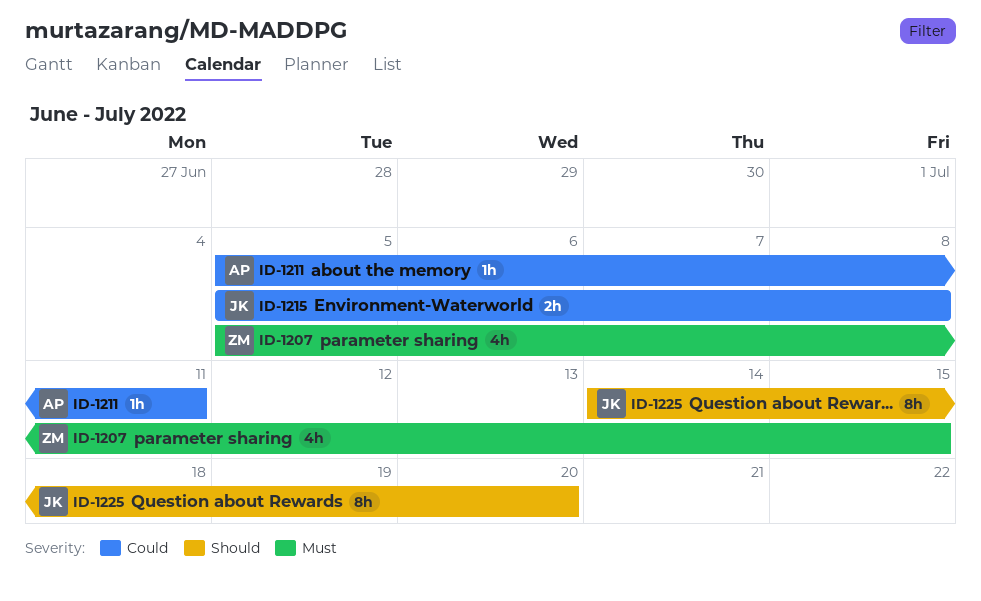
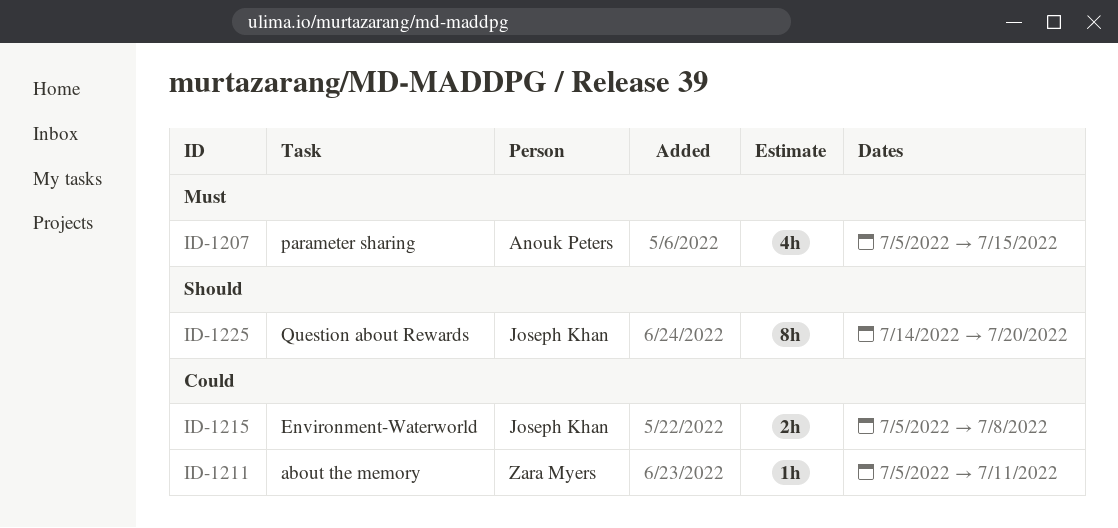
ID-1207, owner: Zara Myers -> Anouk Peters
ID-1211, owner: Anouk Peters -> Zara Myers

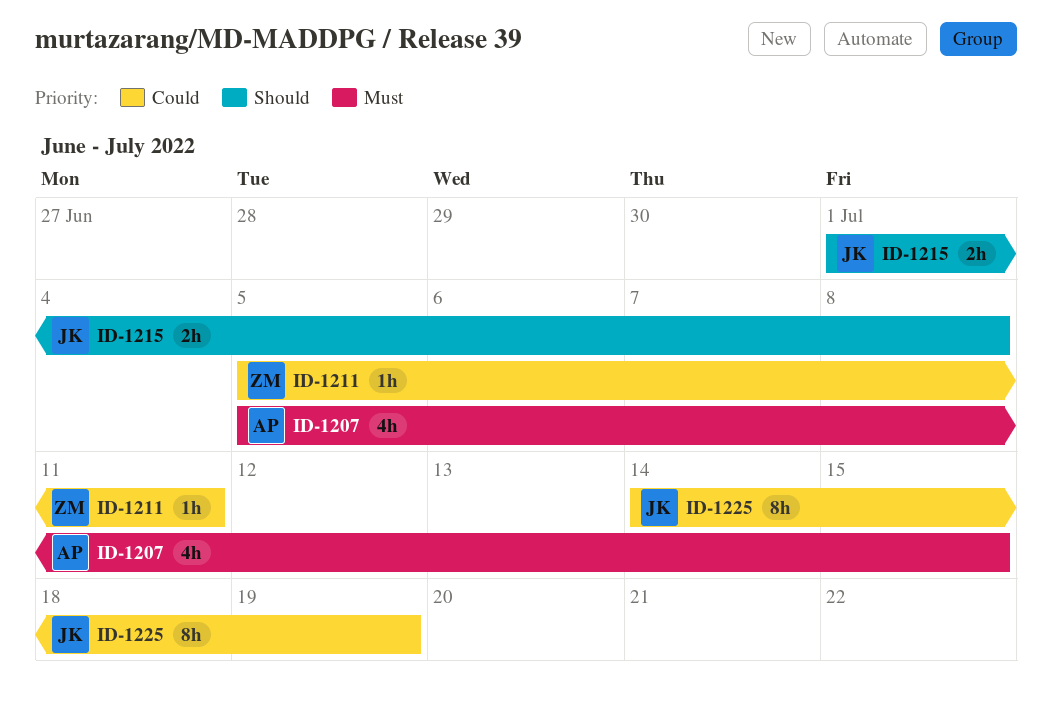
ID-1215, priority: Could -> Should
ID-1215, start: Jul 5 -> Jul 1
ID-1225, priority: Should -> Could
ID-1225, due: Jul 20 -> Jul 19

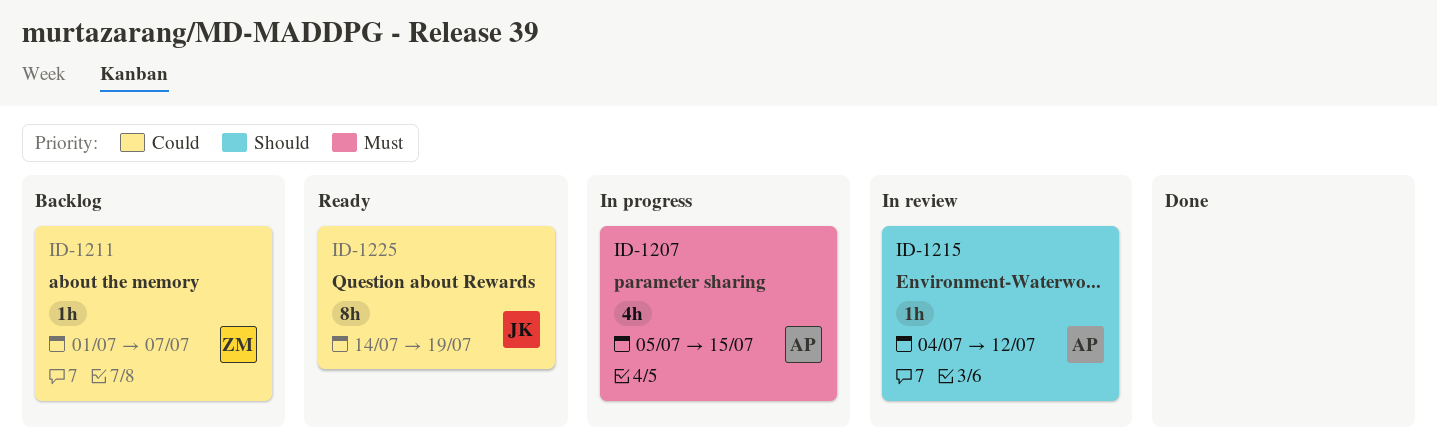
ID-1211, start: Jul 5 -> Jul 1
ID-1211, due: Jul 11 -> Jul 7
ID-1215, owner: JK -> AP
ID-1215, estimate: 2h -> 1h
ID-1215, start: Jul 1 -> Jul 4
ID-1215, due: Jul 8 -> Jul 12

